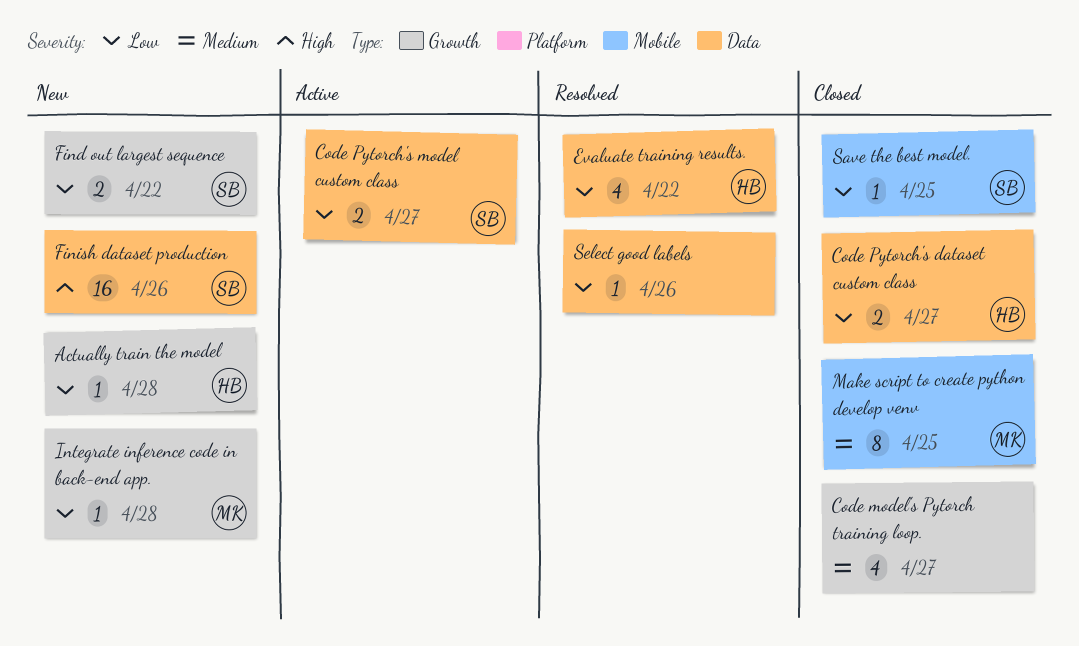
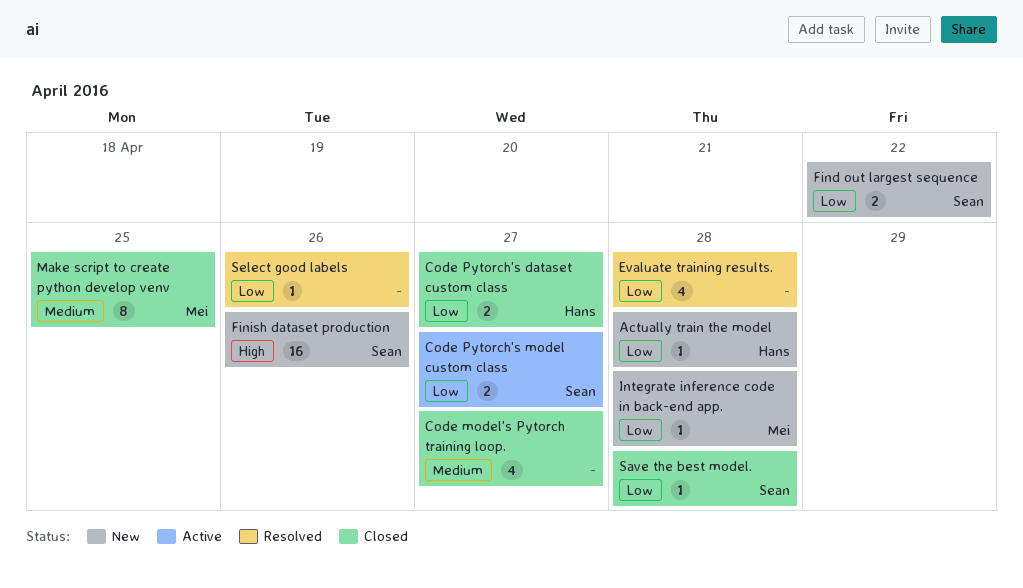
Evaluate training results., owner: Hans -> none
Evaluate training results., due: Apr 22 -> Apr 28
Save the best model., due: Apr 25 -> Apr 28

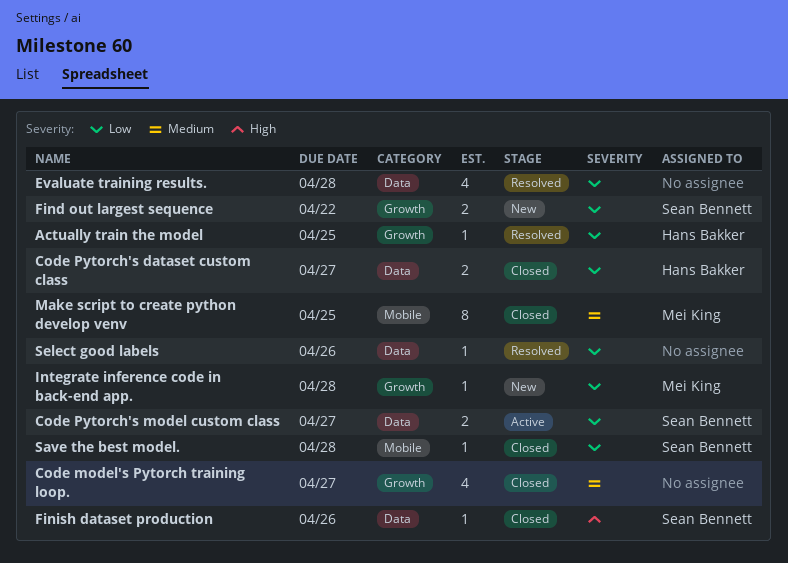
Actually train the model, status: New -> Resolved
Actually train the model, due: Apr 28 -> Apr 25
Finish dataset production, status: New -> Closed
Finish dataset production, estimate: 16 -> 1

